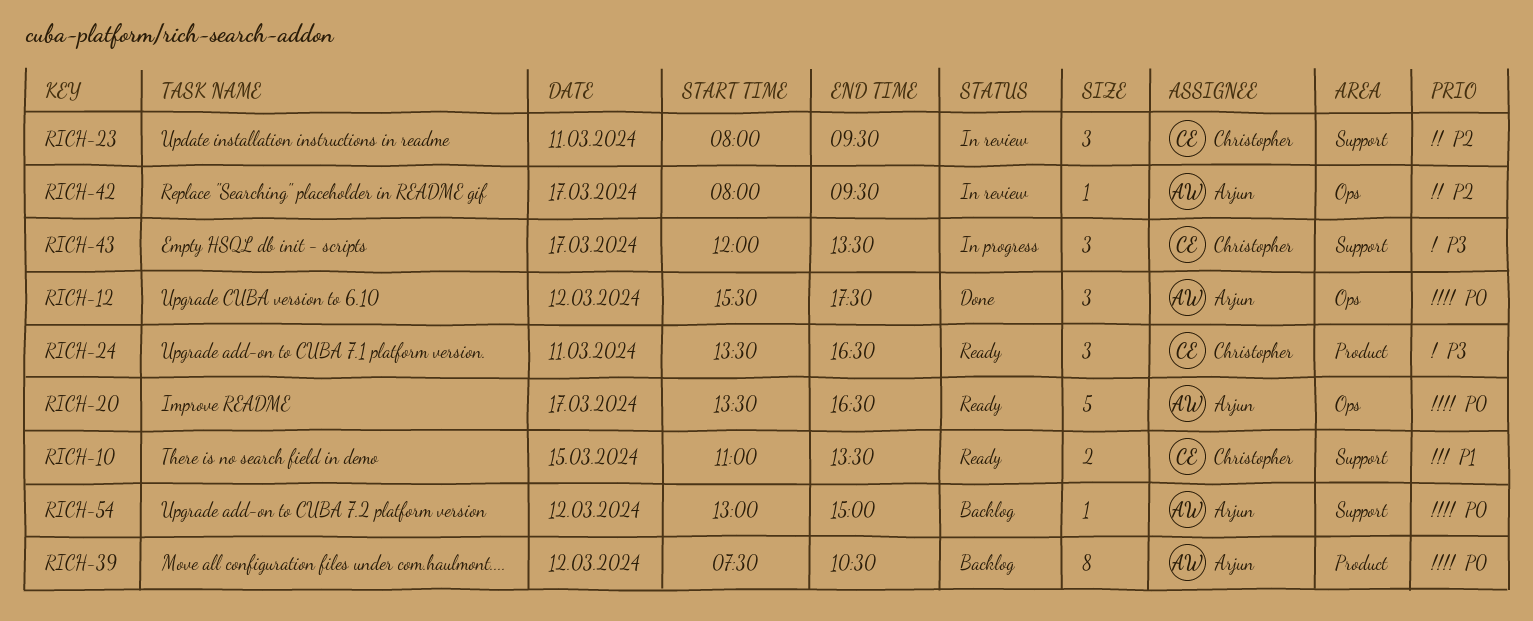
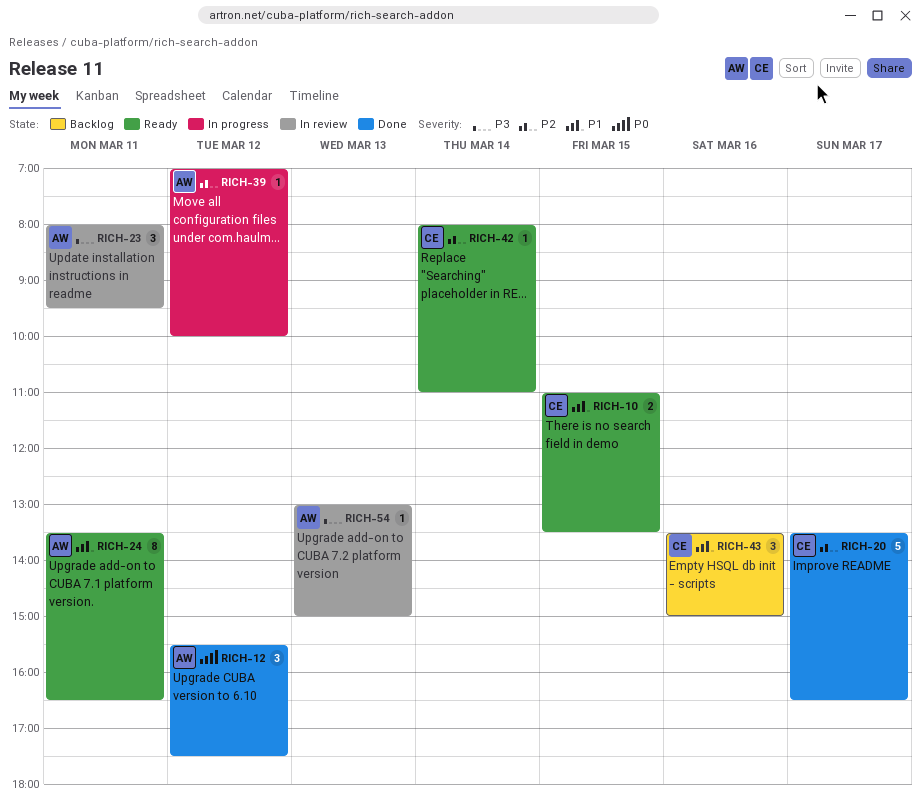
RICH-20, status: Ready -> Done
RICH-20, owner: Arjun -> Christopher
RICH-20, priority: P0 -> P2
RICH-23, owner: Christopher -> Arjun
RICH-23, priority: P2 -> P3
RICH-24, owner: Christopher -> Arjun
RICH-24, priority: P3 -> P1
RICH-24, estimate: 3 -> 8
RICH-39, status: Backlog -> In progress
RICH-39, priority: P0 -> P2
RICH-39, estimate: 8 -> 1
RICH-39, begins: 07:30 -> 07:00
RICH-39, ends: 10:30 -> 10:00
RICH-42, status: In review -> Ready
RICH-42, owner: Arjun -> Christopher
RICH-42, day: Mar 17 -> Mar 14
RICH-42, ends: 09:30 -> 11:00
RICH-43, status: In progress -> Backlog
RICH-43, priority: P3 -> P1
RICH-43, day: Mar 17 -> Mar 16
RICH-43, begins: 12:00 -> 13:30
RICH-43, ends: 13:30 -> 15:00
RICH-54, status: Backlog -> In review
RICH-54, priority: P0 -> P3
RICH-54, day: Mar 12 -> Mar 13

